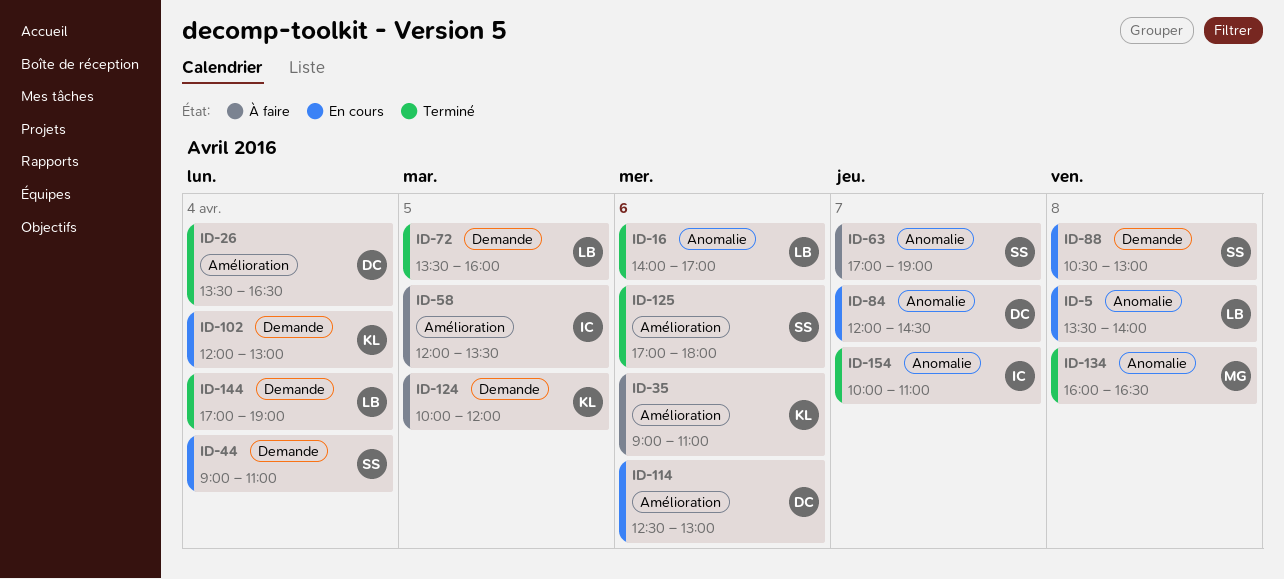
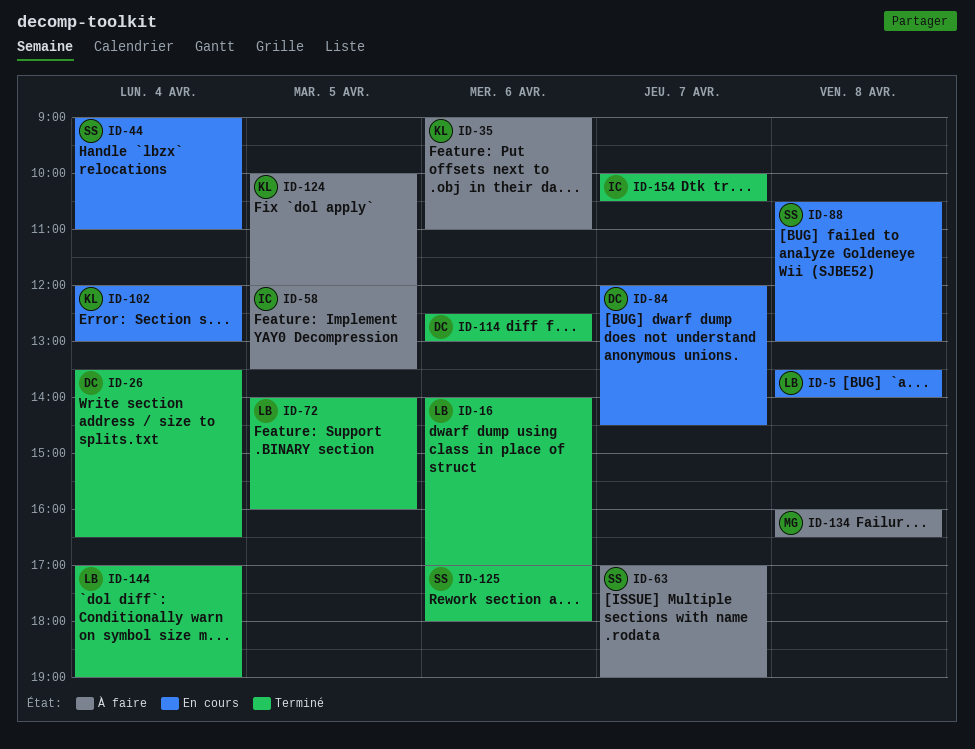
ID-72, begins: 13:30 -> 14:00
ID-114, status: En cours -> Terminé
ID-134, status: Terminé -> À faire
ID-154, ends: 11:00 -> 10:30

